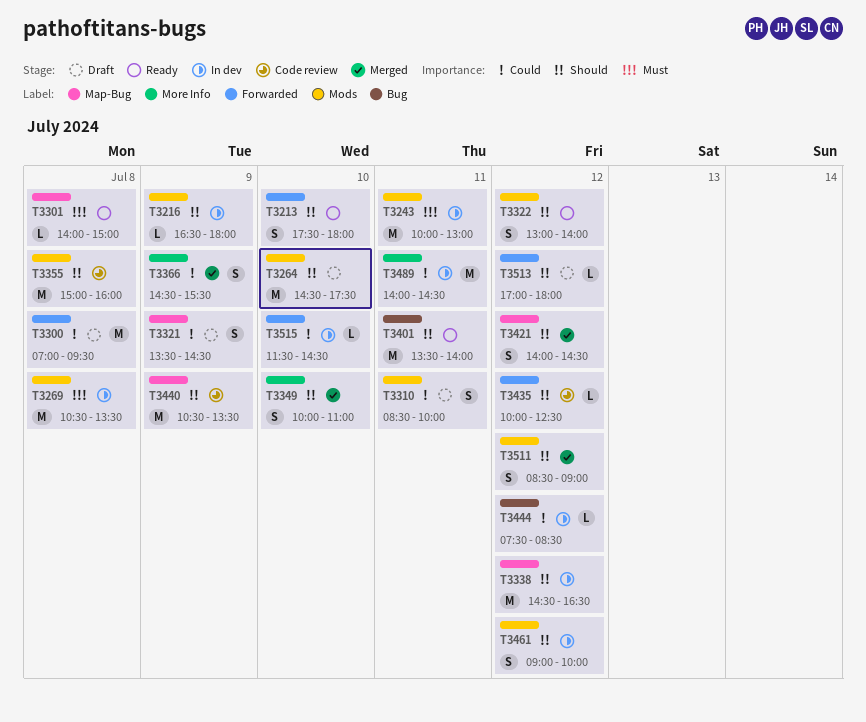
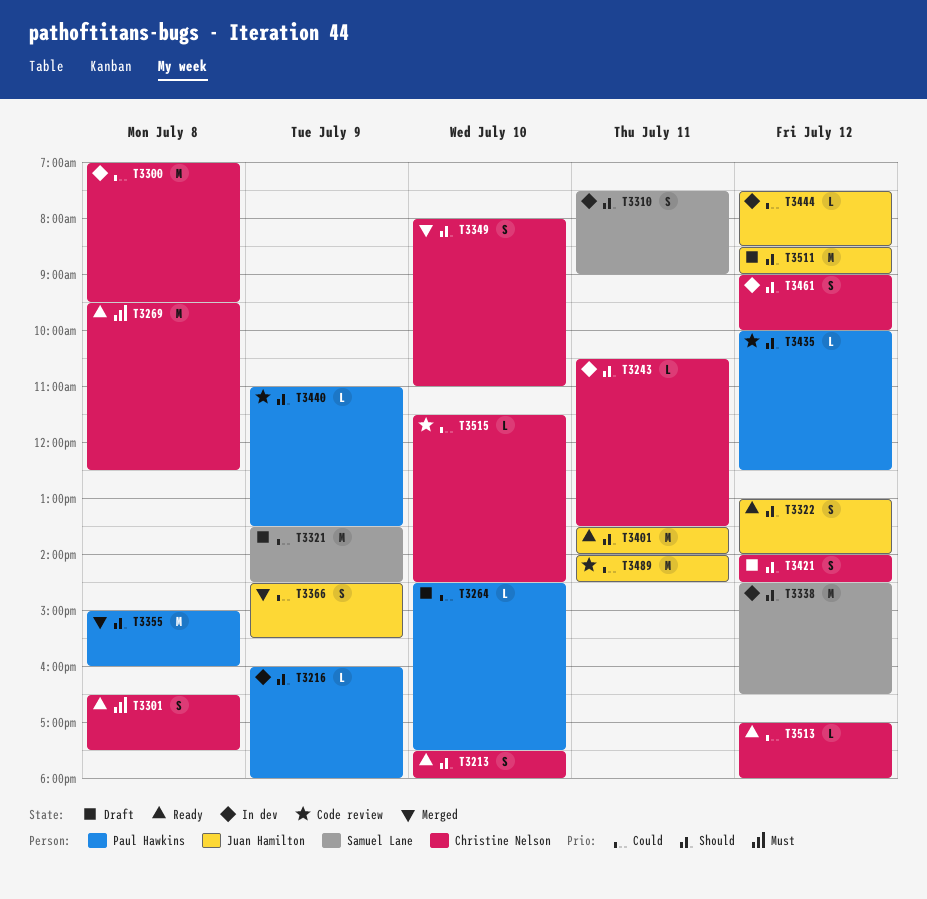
T3216, begins: 16:30 -> 16:00
T3243, priority: Must -> Should
T3243, estimate: M -> L
T3243, begins: 10:00 -> 10:30
T3243, ends: 13:00 -> 13:30
T3264, priority: Should -> Could
T3264, estimate: M -> L
T3269, status: In dev -> Ready
T3269, begins: 10:30 -> 09:30
T3269, ends: 13:30 -> 12:30
T3300, status: Draft -> In dev
T3301, estimate: L -> S
T3301, begins: 14:00 -> 16:30
T3301, ends: 15:00 -> 17:30
T3310, status: Draft -> In dev
T3310, priority: Could -> Should
T3310, begins: 08:30 -> 07:30
T3310, ends: 10:00 -> 09:00
T3321, estimate: S -> M
T3349, begins: 10:00 -> 08:00
T3355, status: Code review -> Merged
T3421, status: Merged -> Draft
T3440, estimate: M -> L
T3440, begins: 10:30 -> 11:00
T3489, status: In dev -> Code review
T3511, status: Merged -> Draft
T3511, estimate: S -> M
T3513, status: Draft -> Ready
T3513, priority: Should -> Could
T3515, status: In dev -> Code review

